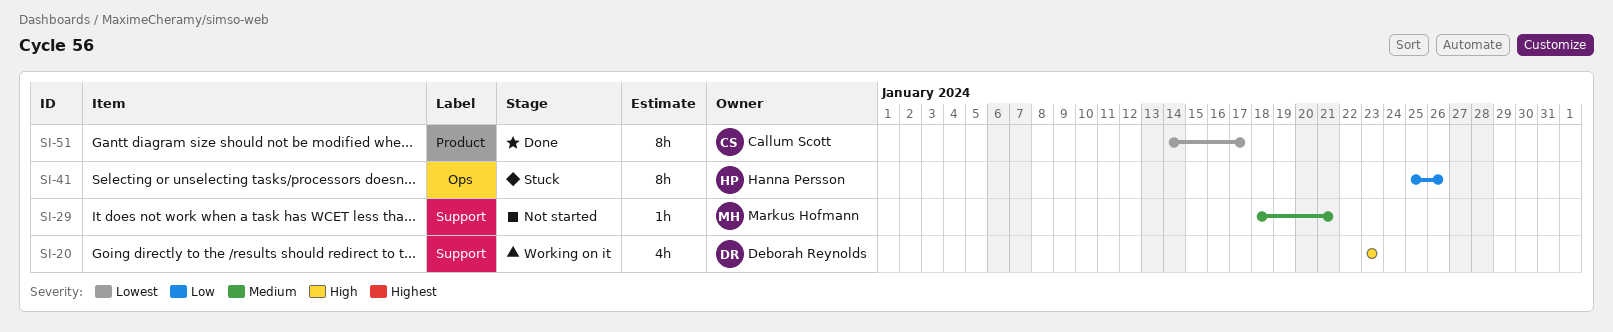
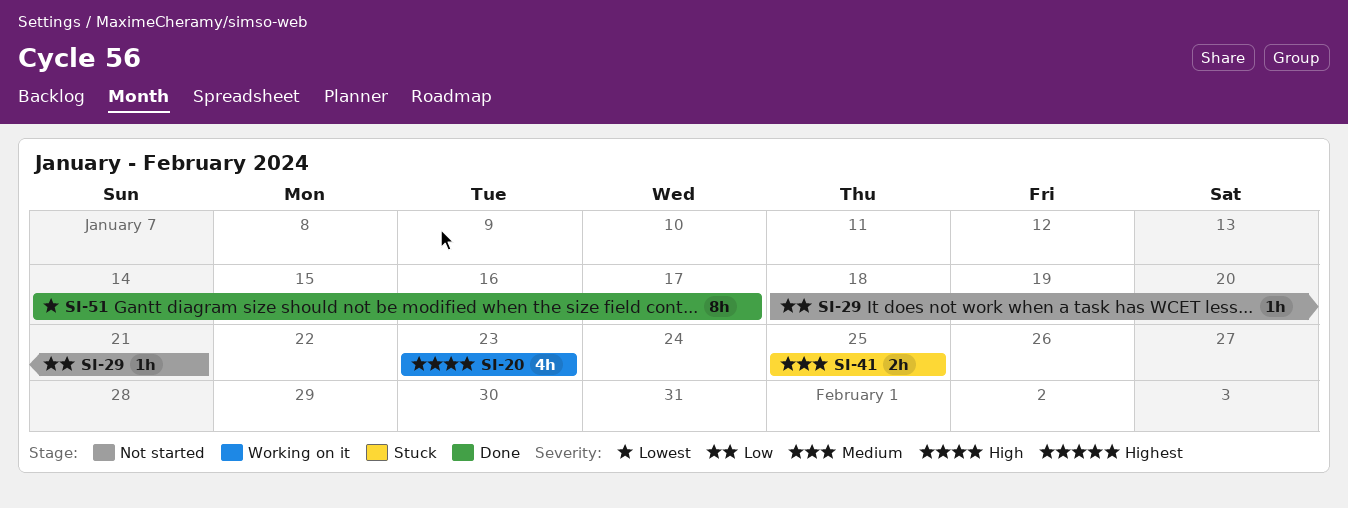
SI-29, priority: Medium -> Low
SI-41, priority: Low -> Medium
SI-41, estimate: 8h -> 2h
SI-41, due: Jan 26 -> Jan 25

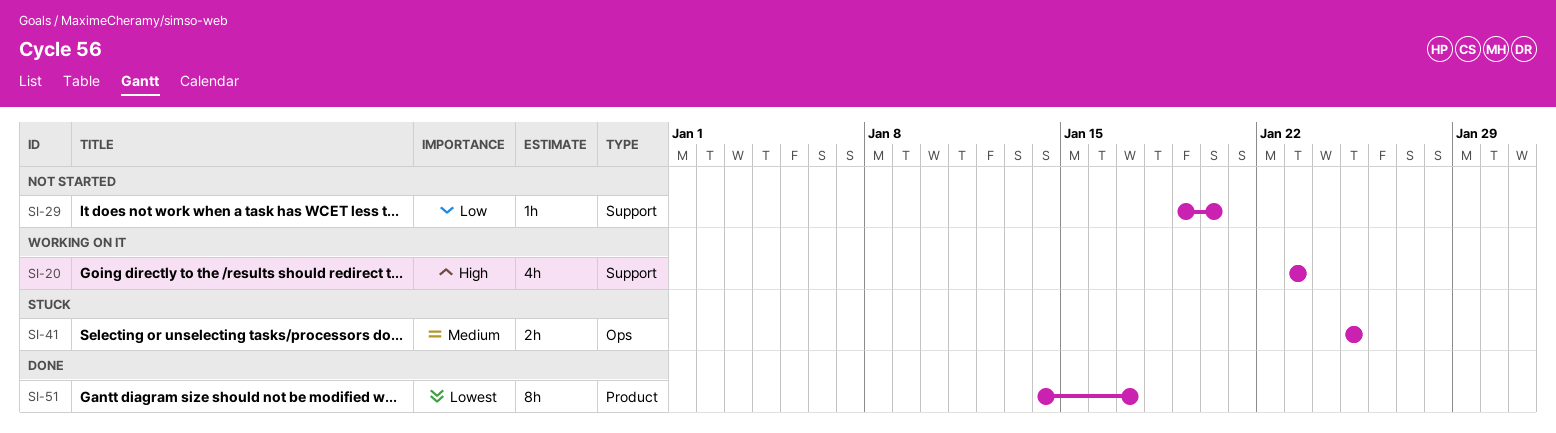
SI-29, start: Jan 18 -> Jan 19
SI-29, due: Jan 21 -> Jan 20

